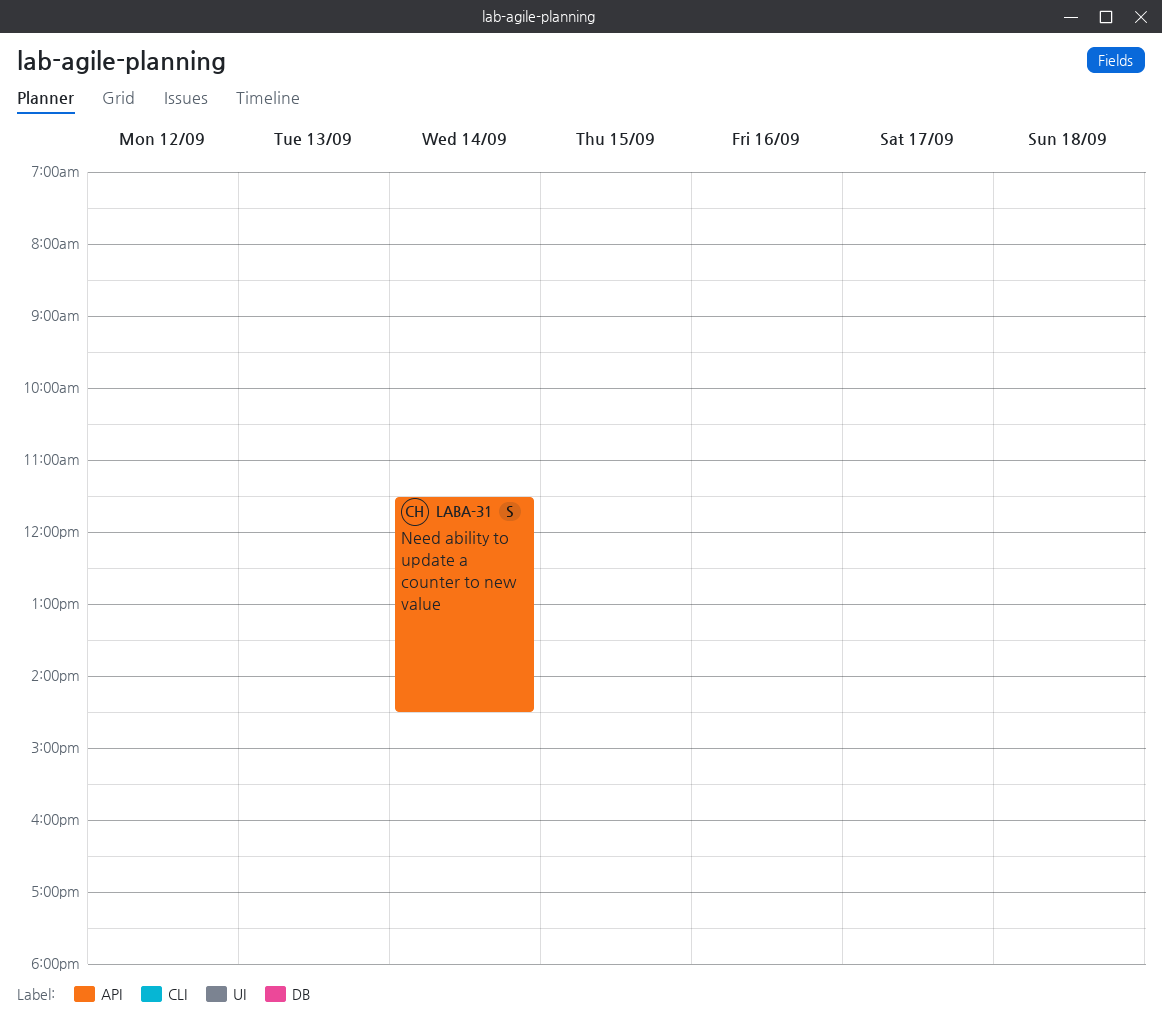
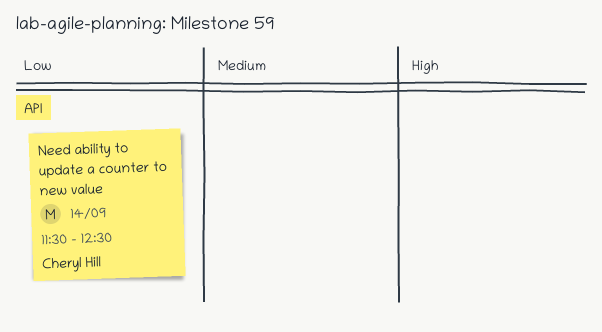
Need ability to update a counter to new value, estimate: S -> M
Need ability to update a counter to new value, ends: 14:30 -> 12:30

